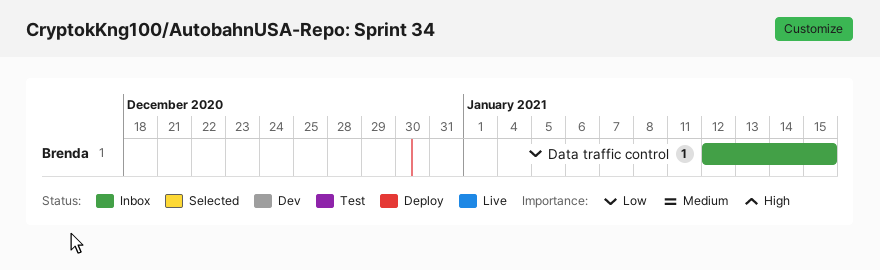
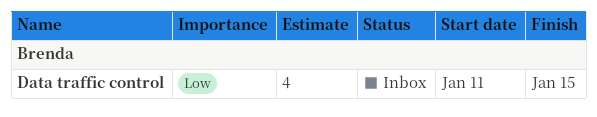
Data traffic control, estimate: 1 -> 4
Data traffic control, start: Jan 12 -> Jan 11

